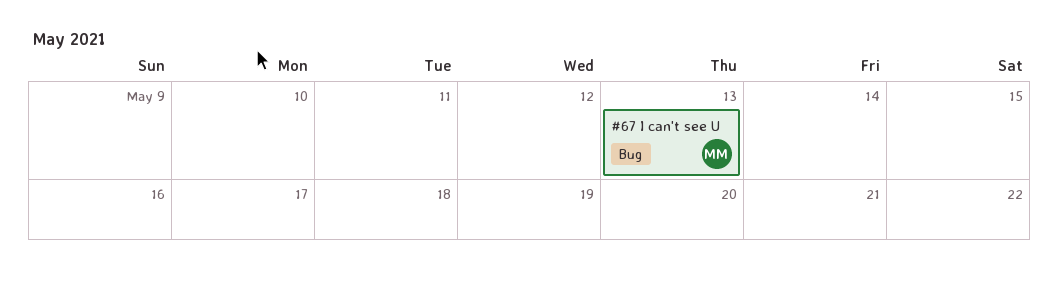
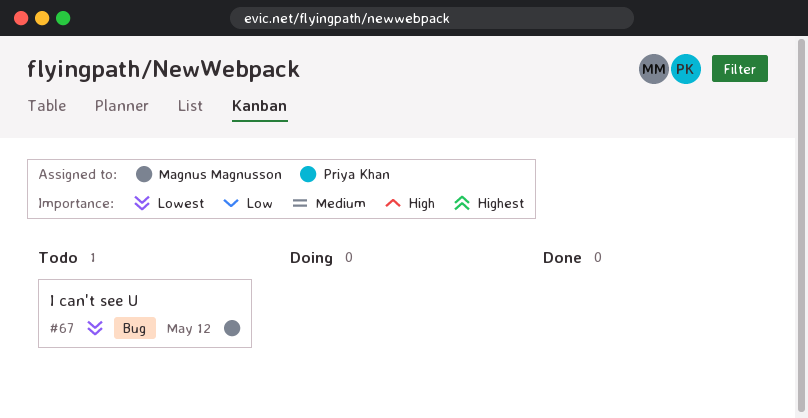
#67, due: May 13 -> May 12

